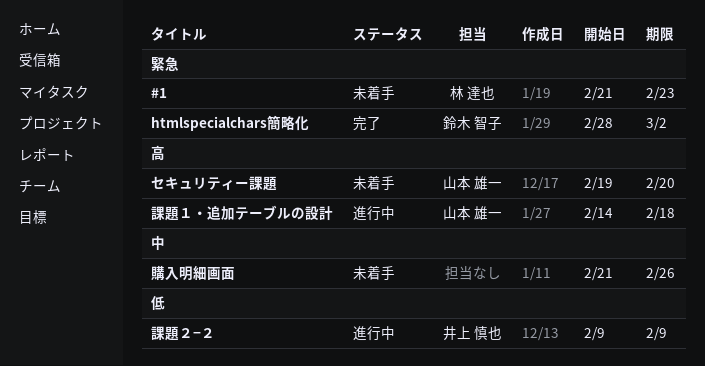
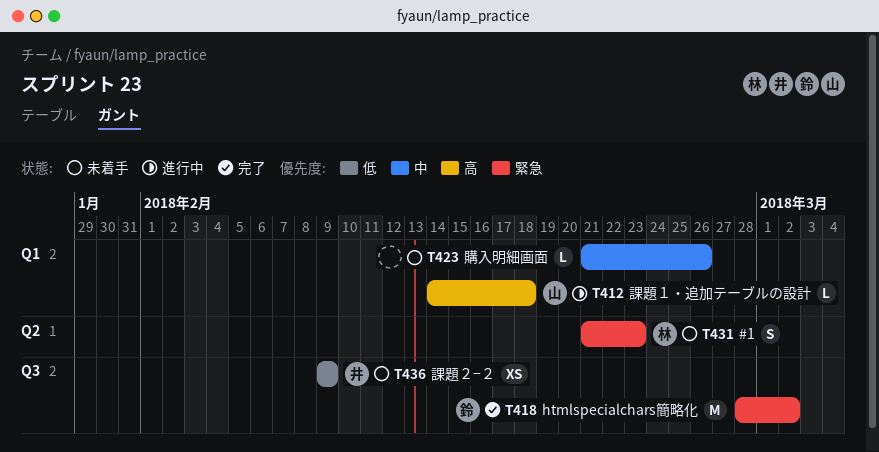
セキュリティー課題: present -> none
課題２−２, status: 進行中 -> 未着手

